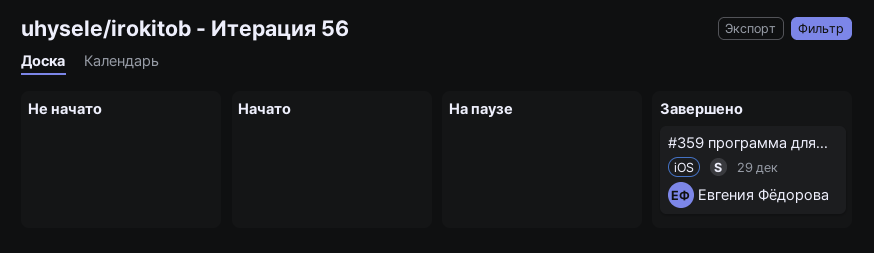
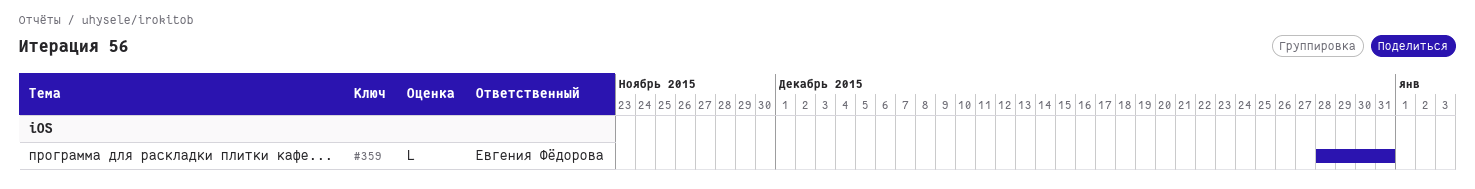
#359, estimate: S -> L
#359, due: Dec 29 -> Dec 31

